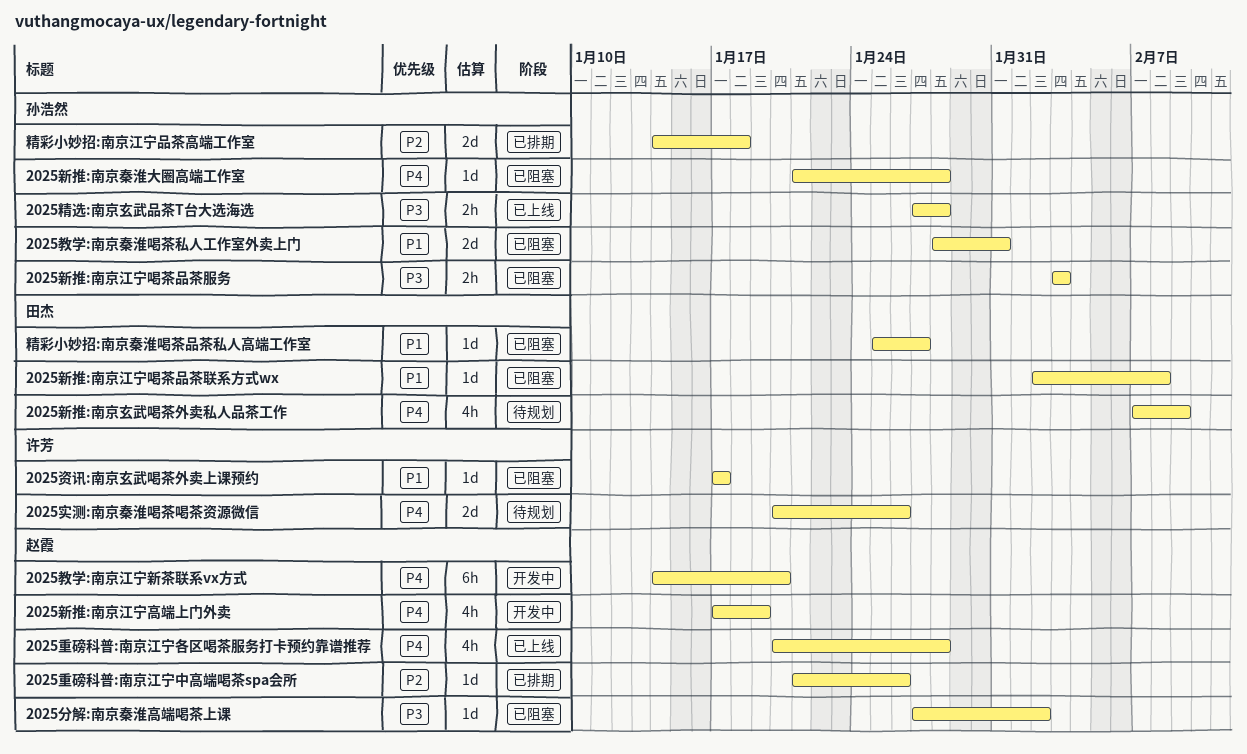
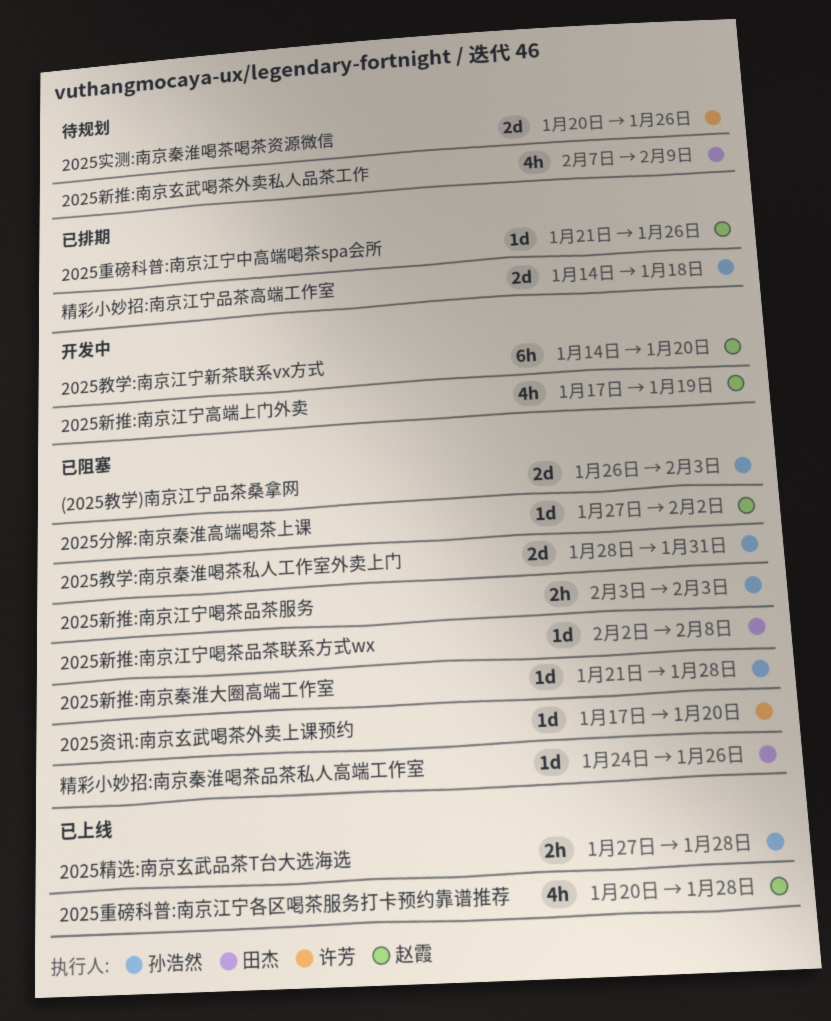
(2025教学)南京江宁品茶桑拿网: none -> present
2025资讯:南京玄武喝茶外卖上课预约, due: Jan 17 -> Jan 20
精彩小妙招:南京秦淮喝茶品茶私人高端工作室, start: Jan 25 -> Jan 24
精彩小妙招:南京秦淮喝茶品茶私人高端工作室, due: Jan 27 -> Jan 26

